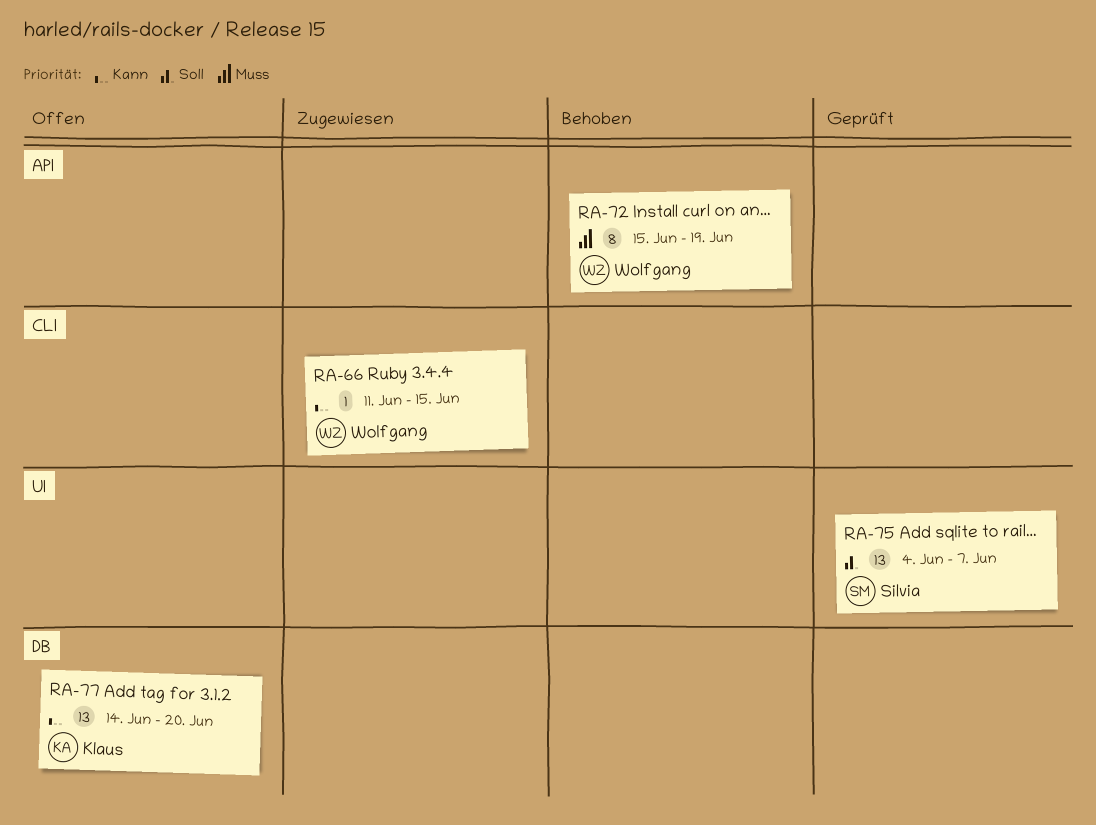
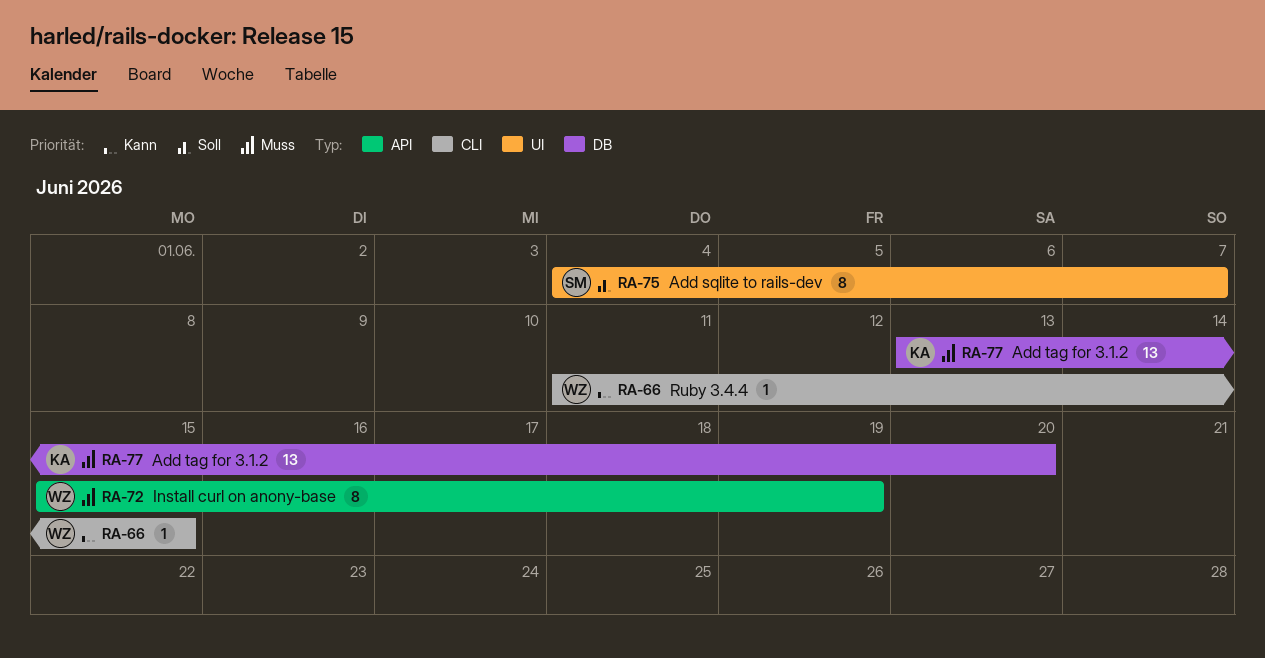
RA-75, estimate: 13 -> 8
RA-77, priority: Kann -> Muss
RA-77, start: Jun 14 -> Jun 13

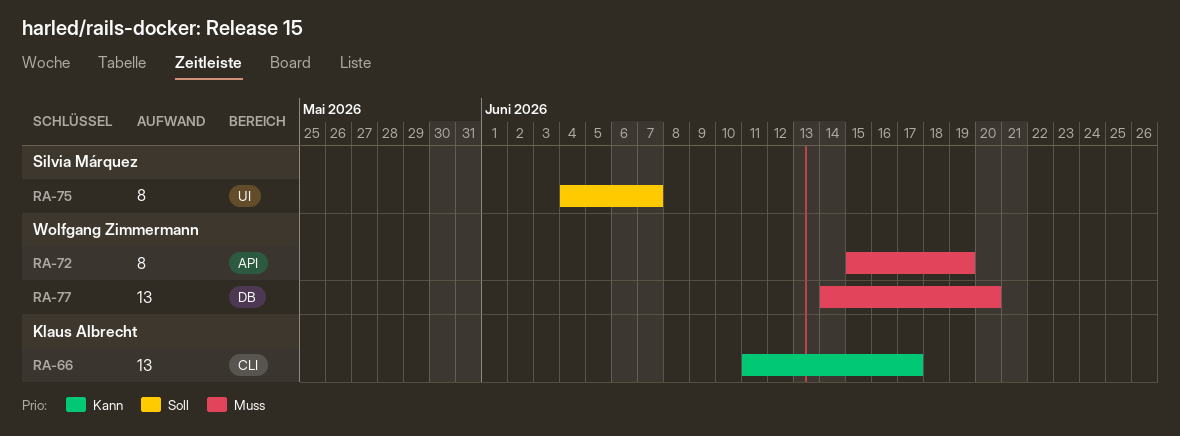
RA-66, owner: Wolfgang Zimmermann -> Klaus Albrecht
RA-66, estimate: 1 -> 13
RA-66, due: Jun 15 -> Jun 17
RA-77, owner: Klaus Albrecht -> Wolfgang Zimmermann
RA-77, start: Jun 13 -> Jun 14

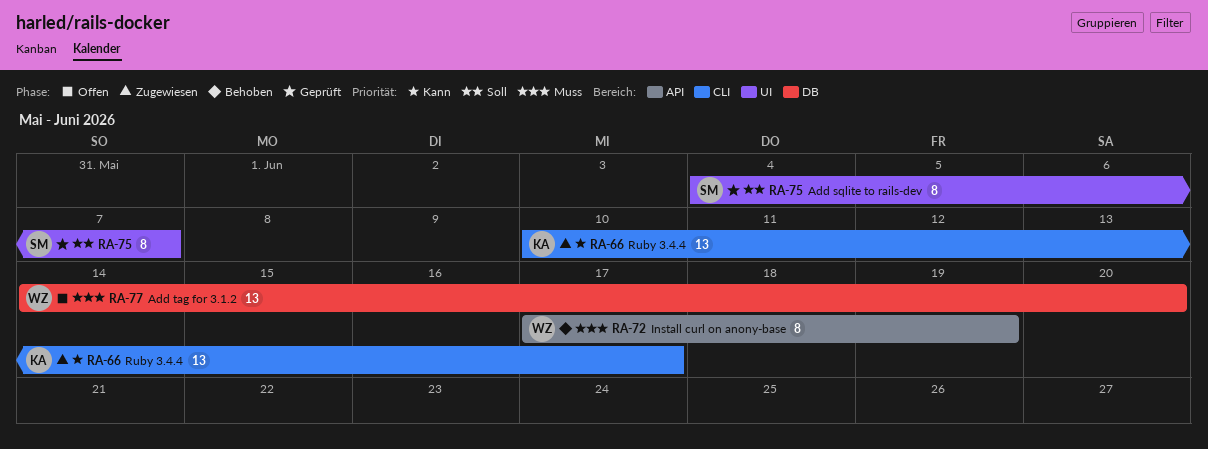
RA-66, start: Jun 11 -> Jun 10
RA-72, start: Jun 15 -> Jun 17

